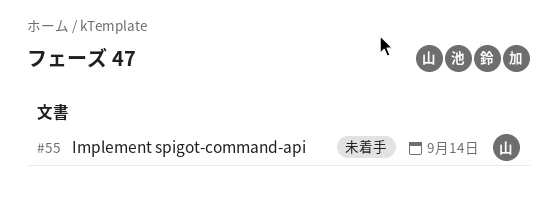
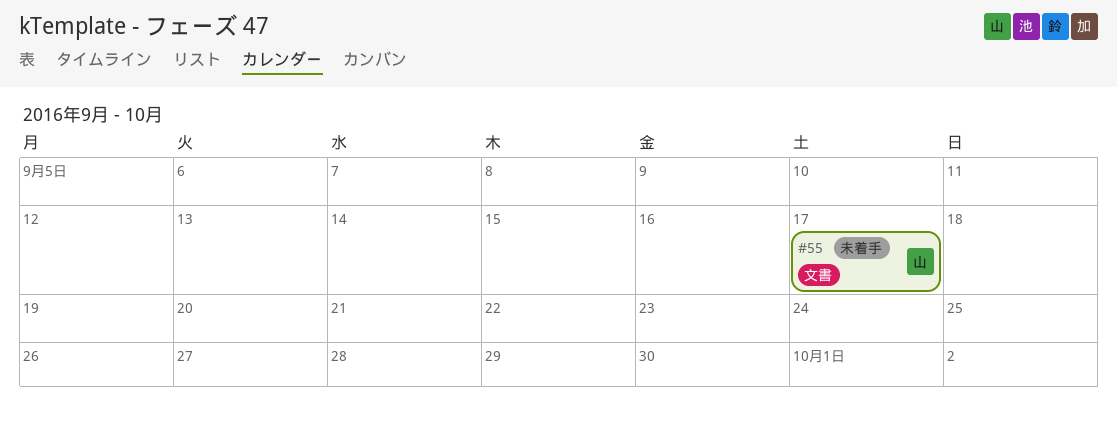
#55, due: Sep 14 -> Sep 17

